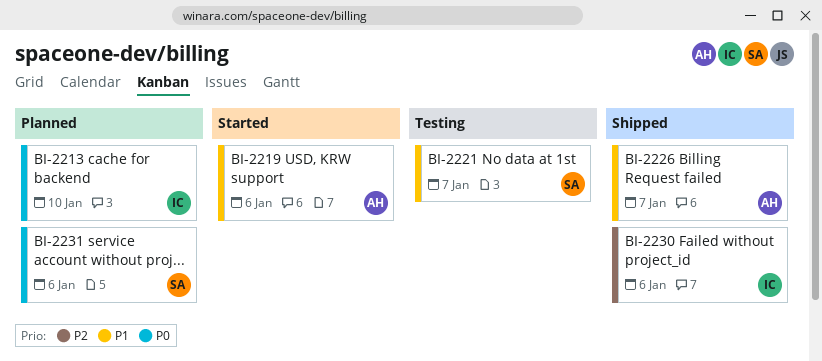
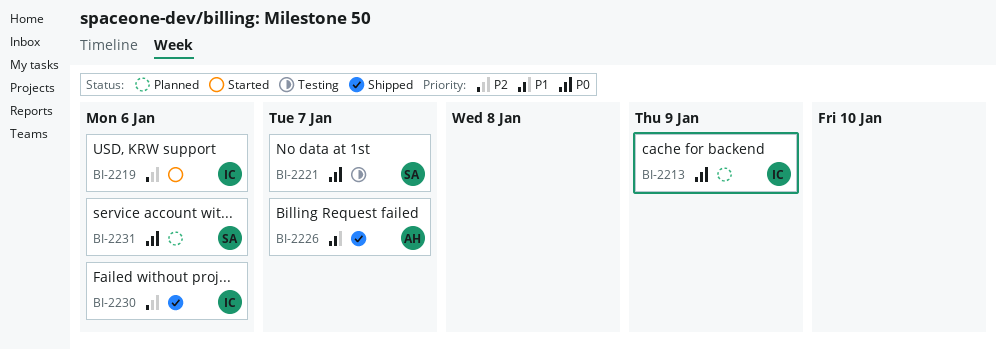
BI-2213, due: Jan 10 -> Jan 9
BI-2219, owner: AH -> IC
BI-2219, priority: P1 -> P2
BI-2221, priority: P1 -> P0

